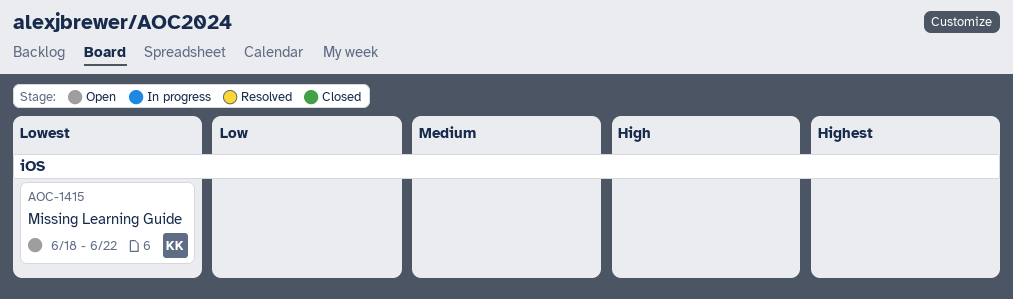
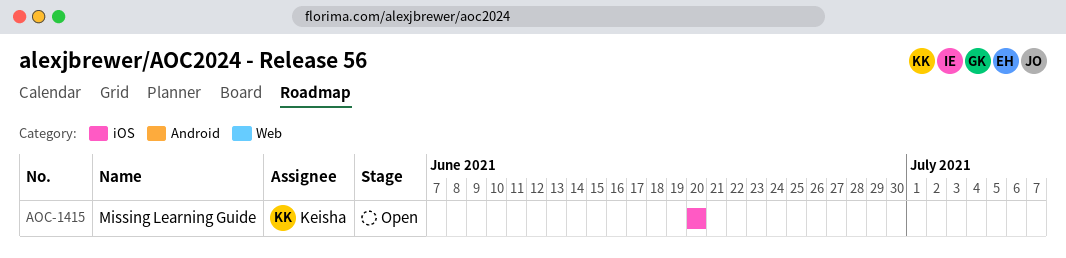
AOC-1415, start: Jun 18 -> Jun 20
AOC-1415, due: Jun 22 -> Jun 20

